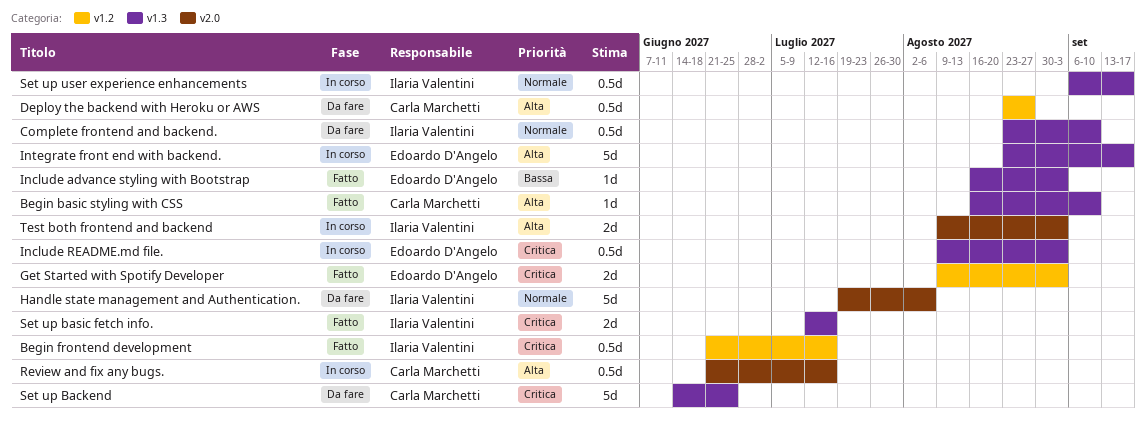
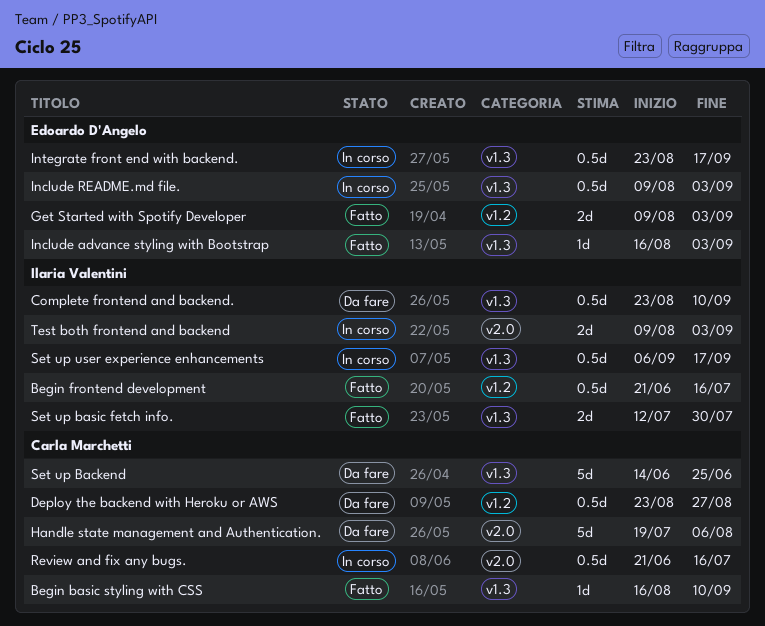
Handle state management and Authentication., owner: Ilaria Valentini -> Carla Marchetti
Integrate front end with backend., estimate: 5d -> 0.5d
Set up basic fetch info., due: Jul 16 -> Jul 30

